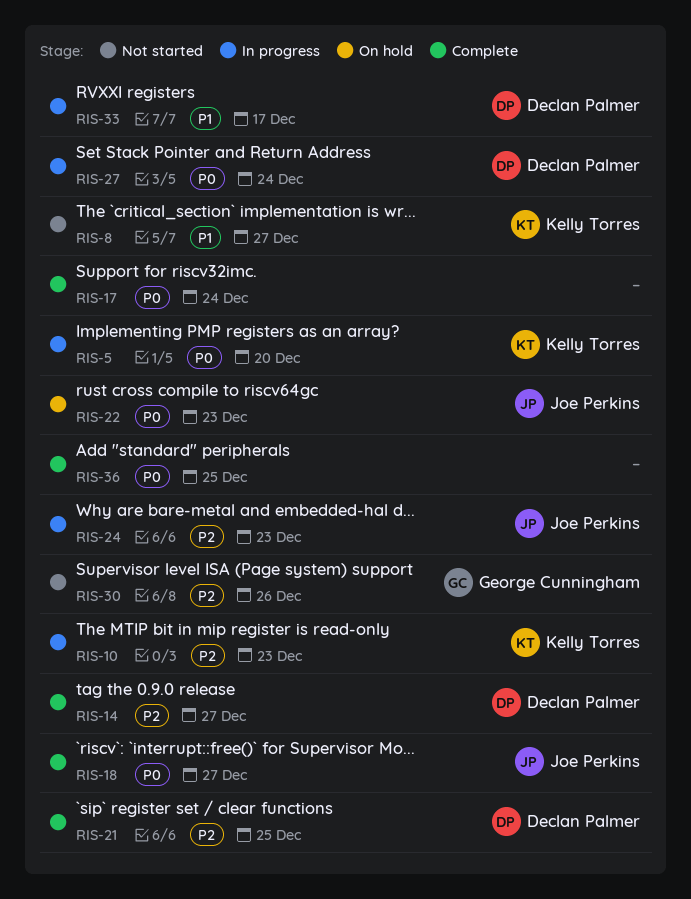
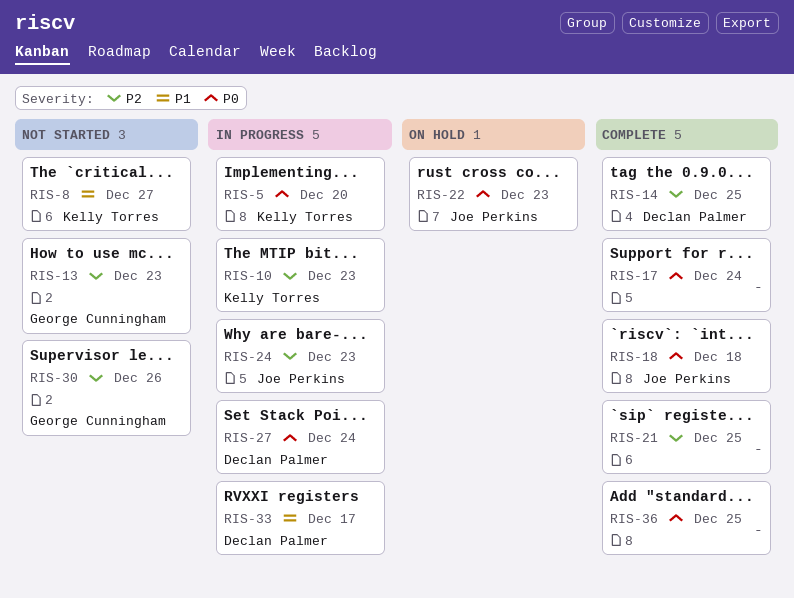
RIS-13: none -> present
RIS-14, due: Dec 27 -> Dec 25
RIS-18, due: Dec 27 -> Dec 18
RIS-21, owner: Declan Palmer -> none

